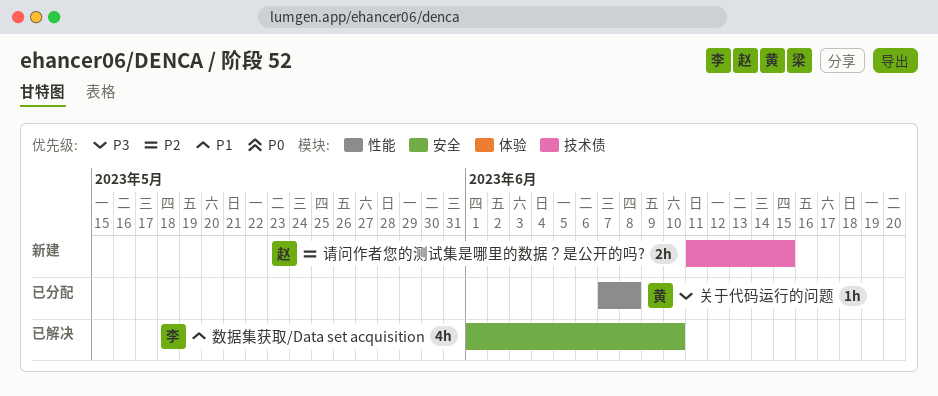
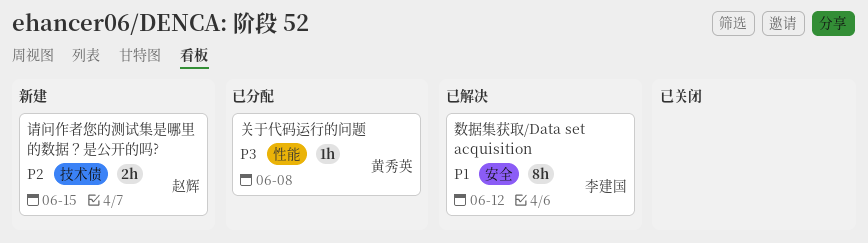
数据集获取/Data set acquisition, estimate: 4h -> 8h
数据集获取/Data set acquisition, due: Jun 10 -> Jun 12

